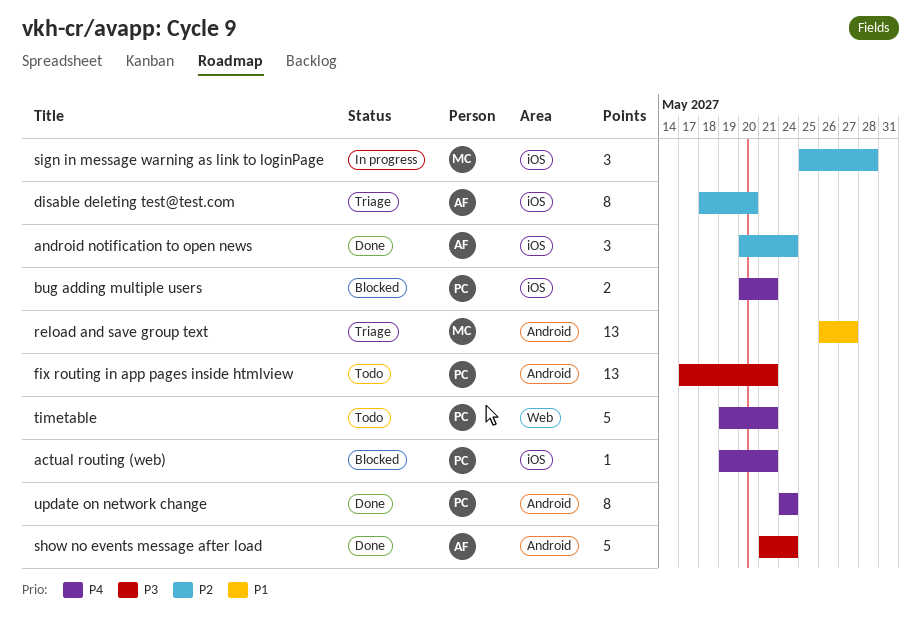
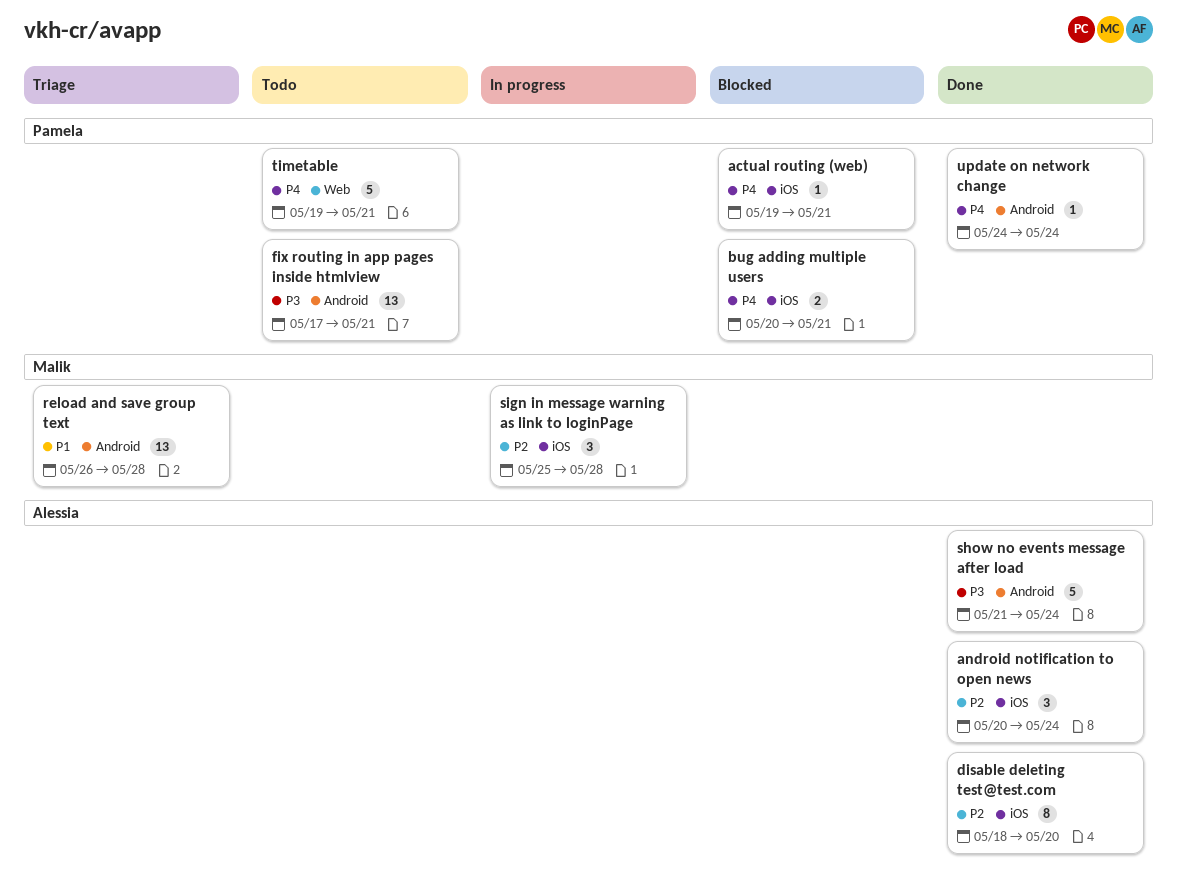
disable deleting test@test.com, status: Triage -> Done
reload and save group text, due: May 27 -> May 28
update on network change, estimate: 8 -> 1

